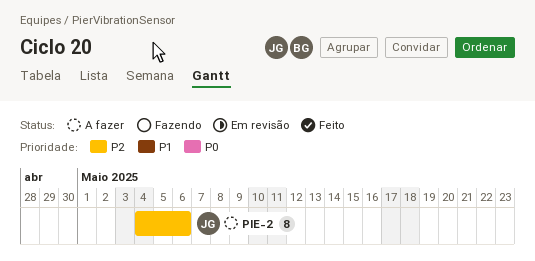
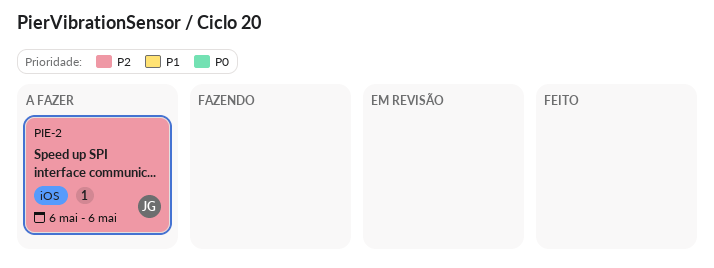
PIE-2, estimate: 8 -> 1
PIE-2, start: May 4 -> May 6

